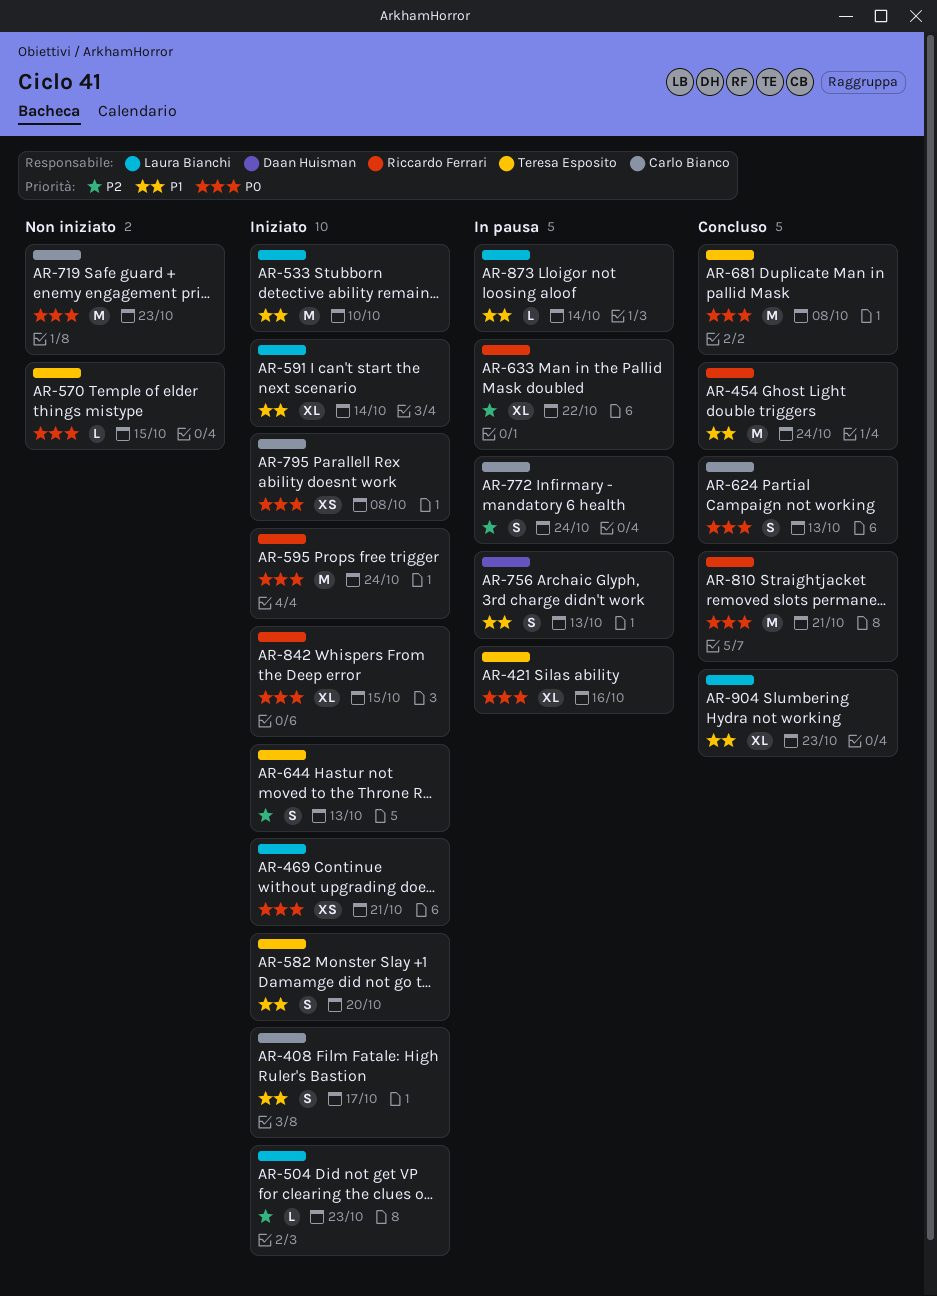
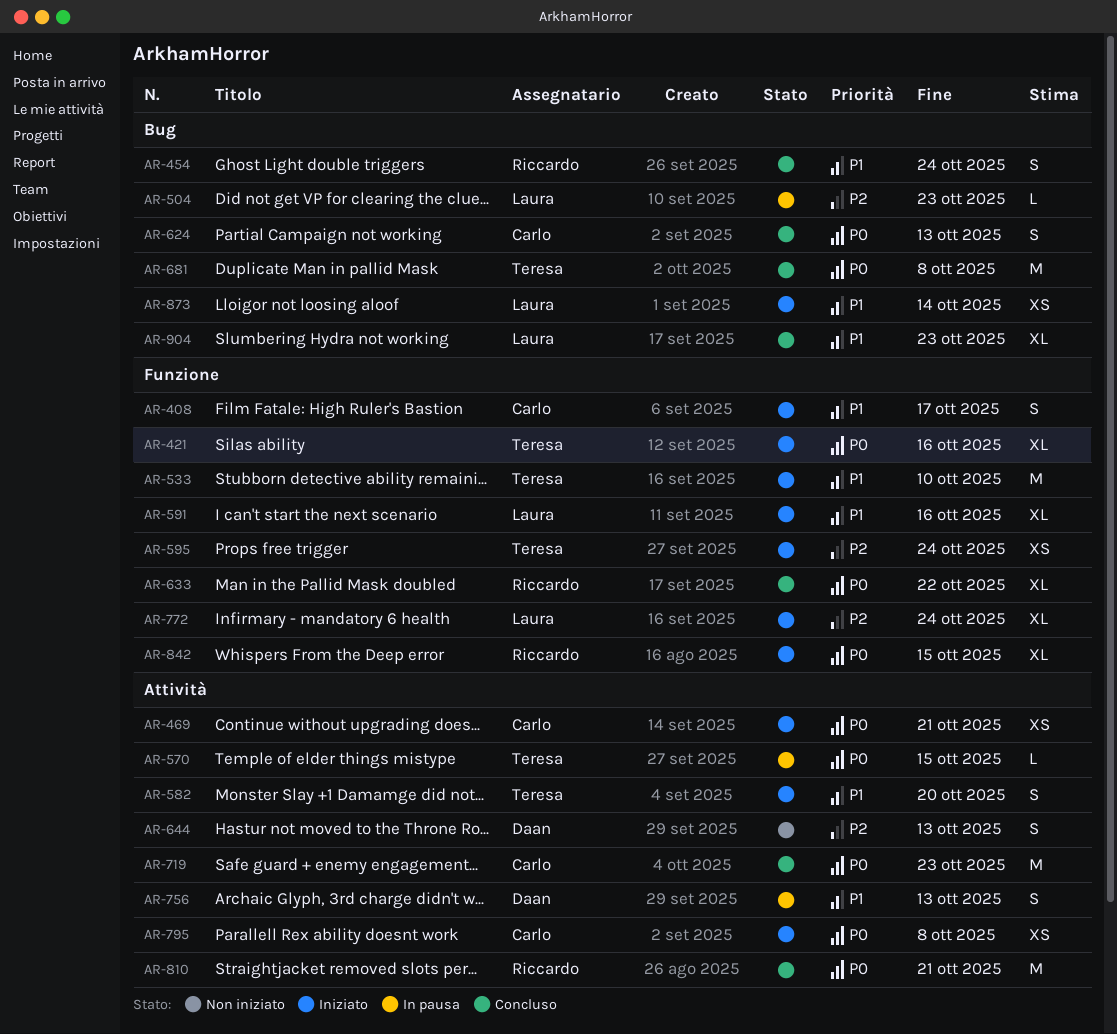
AR-421, status: In pausa -> Iniziato
AR-454, estimate: M -> S
AR-469, owner: Laura Bianchi -> Carlo Bianco
AR-504, status: Iniziato -> In pausa
AR-533, owner: Laura Bianchi -> Teresa Esposito
AR-570, status: Non iniziato -> In pausa
AR-591, due: Oct 14 -> Oct 16
AR-595, owner: Riccardo Ferrari -> Teresa Esposito
AR-595, priority: P0 -> P2
AR-595, estimate: M -> XS
AR-633, status: In pausa -> Concluso
AR-633, priority: P2 -> P0
AR-644, status: Iniziato -> Non iniziato
AR-644, owner: Teresa Esposito -> Daan Huisman
AR-719, status: Non iniziato -> Concluso
AR-772, status: In pausa -> Iniziato
AR-772, owner: Carlo Bianco -> Laura Bianchi
AR-772, estimate: S -> XL
AR-873, status: In pausa -> Iniziato
AR-873, estimate: L -> XS

